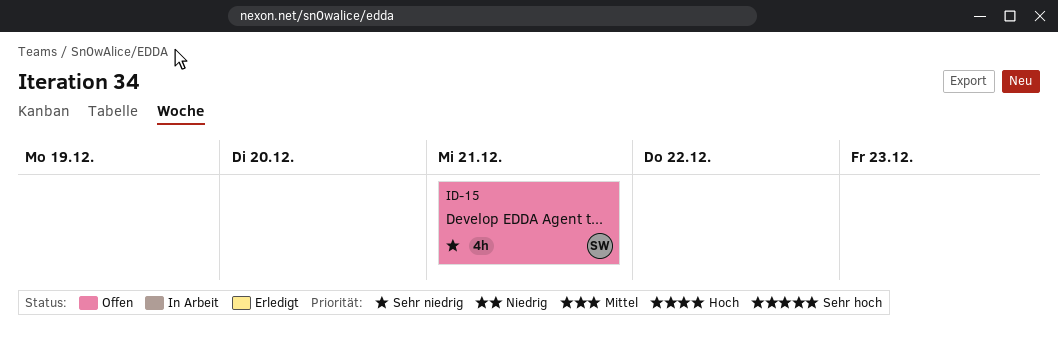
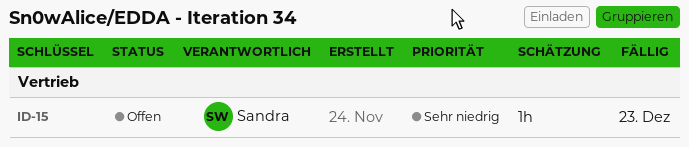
ID-15, estimate: 4h -> 1h
ID-15, due: Dec 21 -> Dec 23

